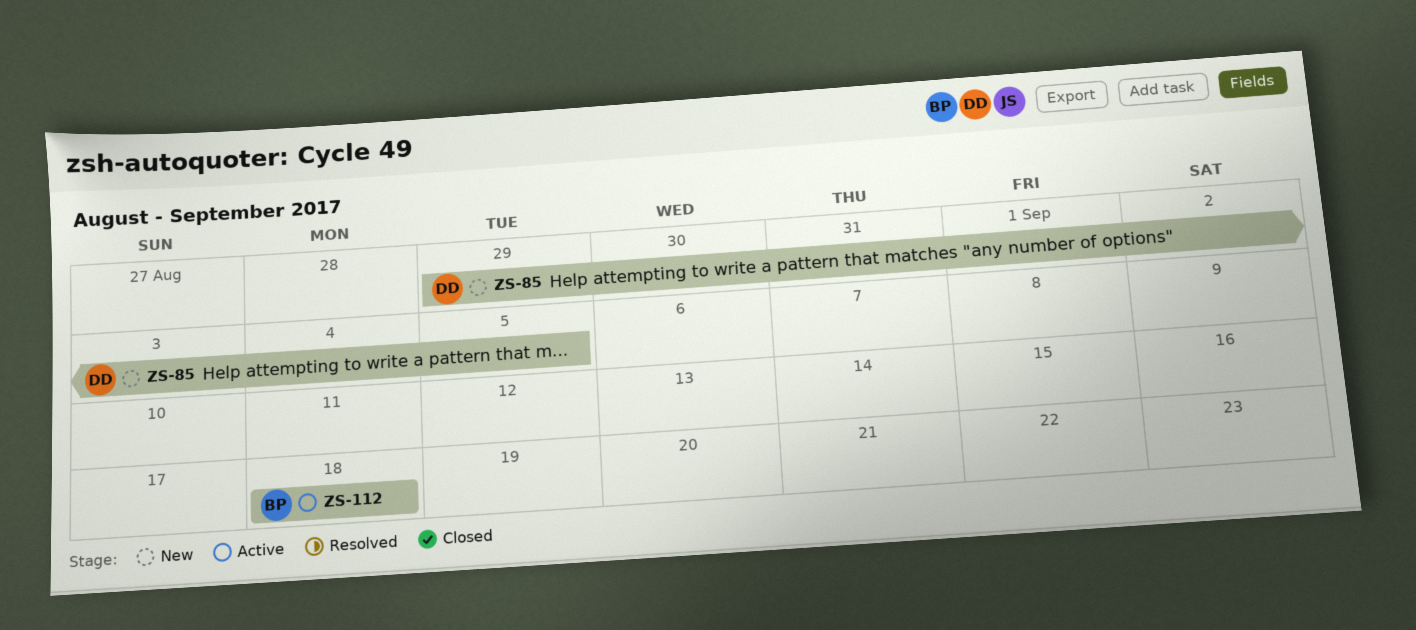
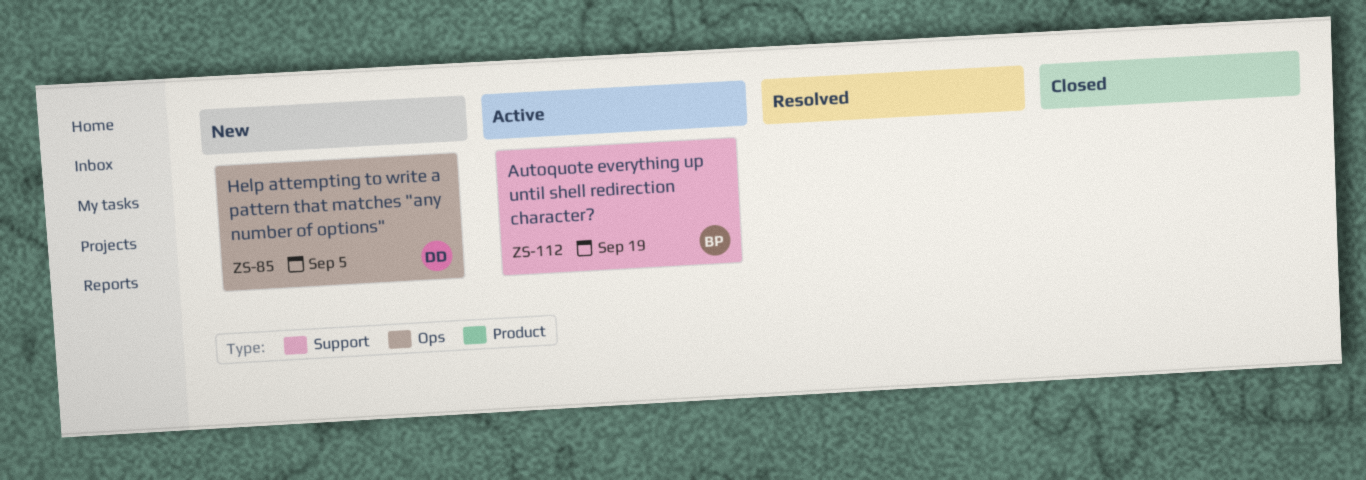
ZS-112, due: Sep 18 -> Sep 19

